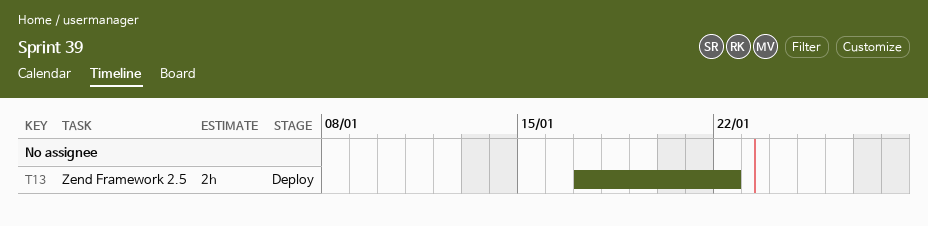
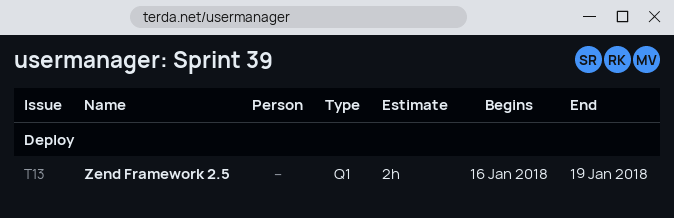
T13, start: Jan 17 -> Jan 16
T13, due: Jan 22 -> Jan 19

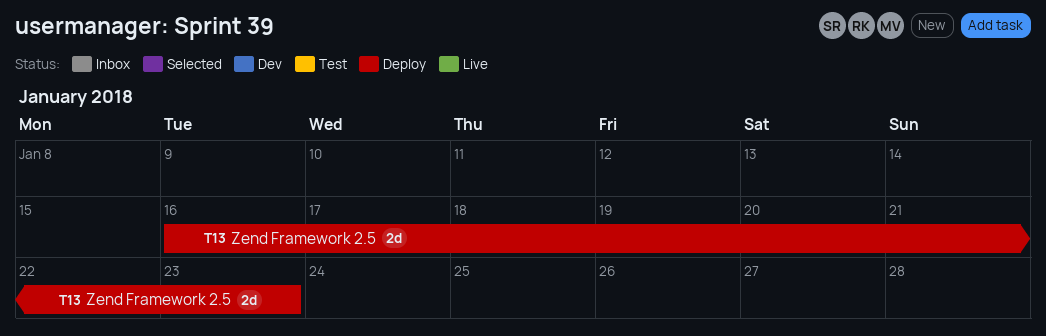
T13, estimate: 2h -> 2d
T13, due: Jan 19 -> Jan 23

